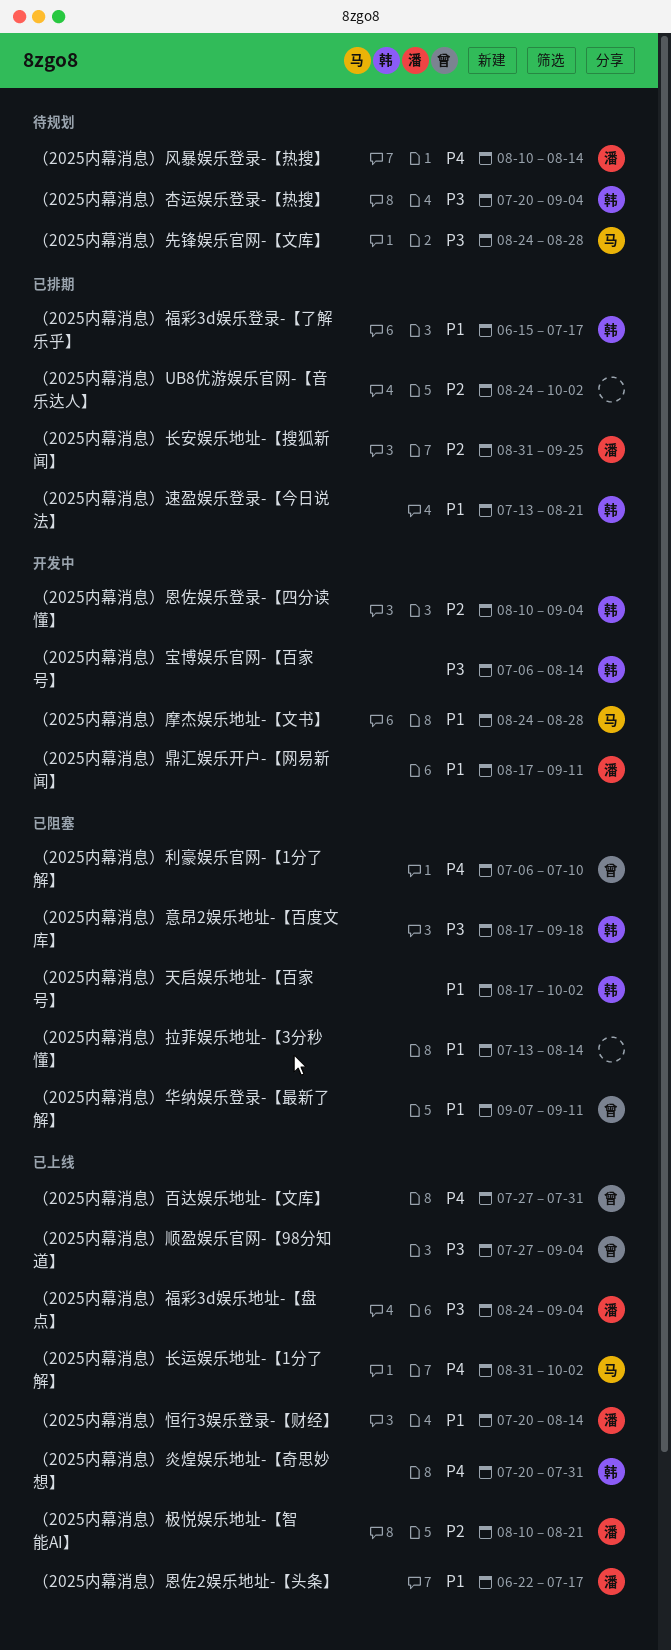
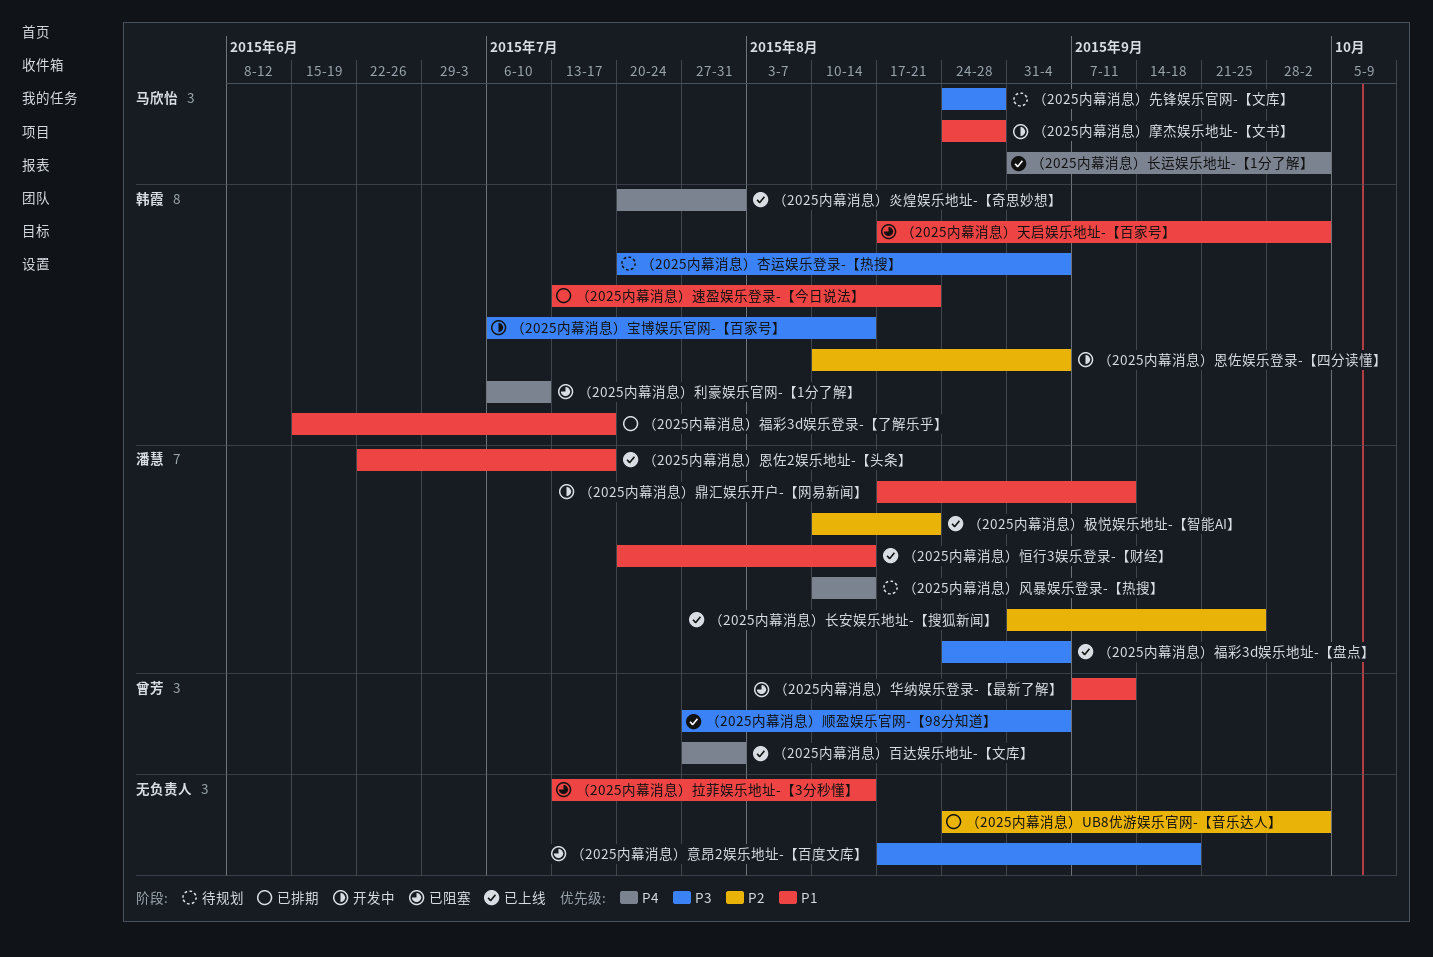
（2025内幕消息）利豪娱乐官网-【1分了解】, owner: 曾芳 -> 韩霞
（2025内幕消息）意昂2娱乐地址-【百度文库】, owner: 韩霞 -> none
（2025内幕消息）长安娱乐地址-【搜狐新闻】, status: 已排期 -> 已上线

